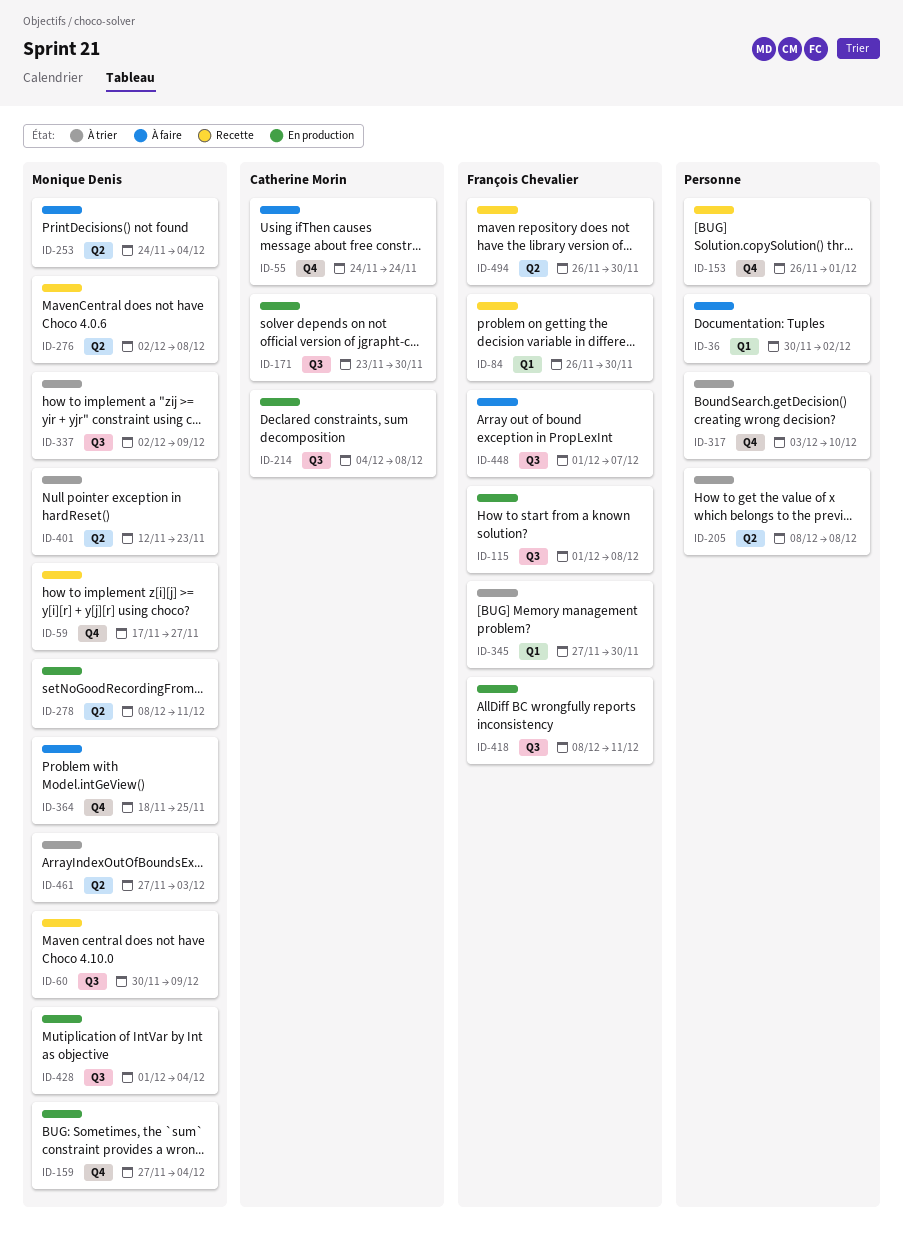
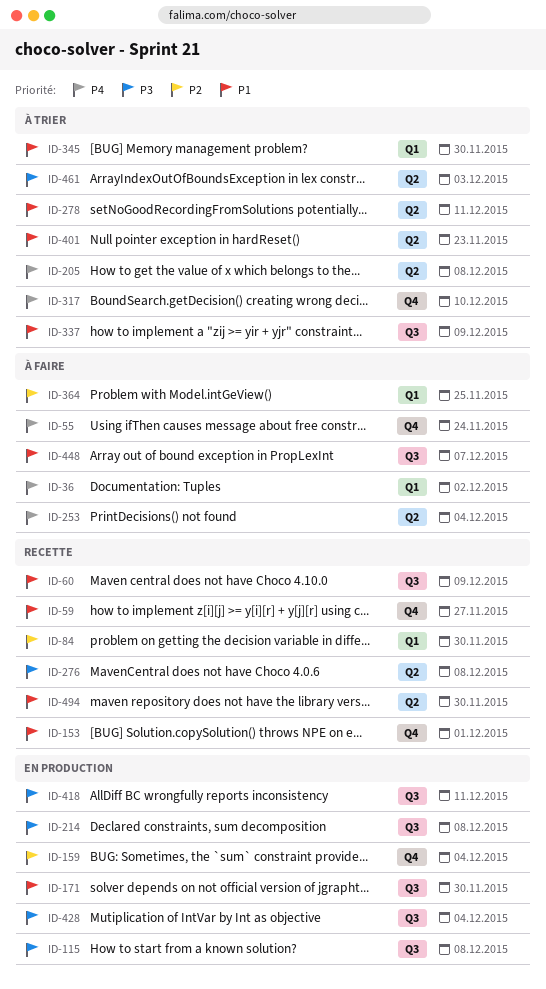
ID-278, status: En production -> À trier
ID-364, label: Q4 -> Q1

